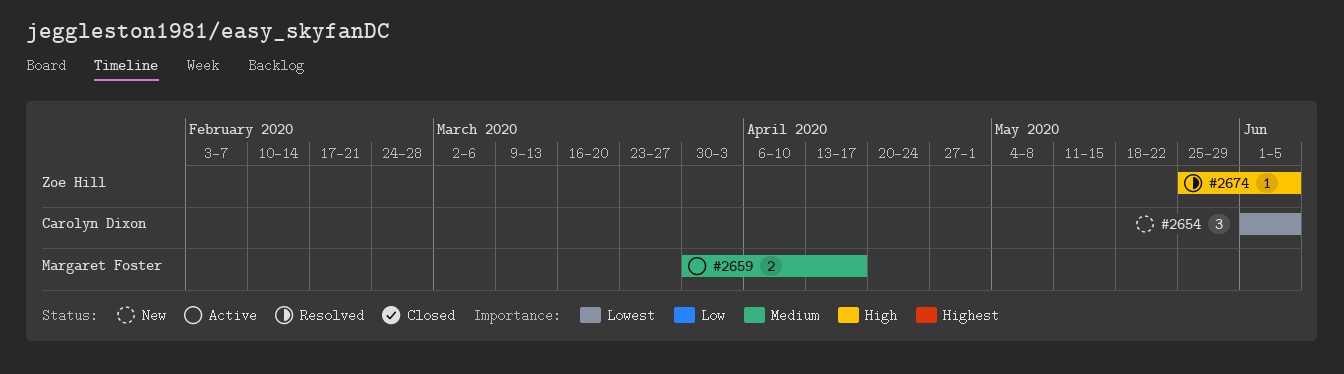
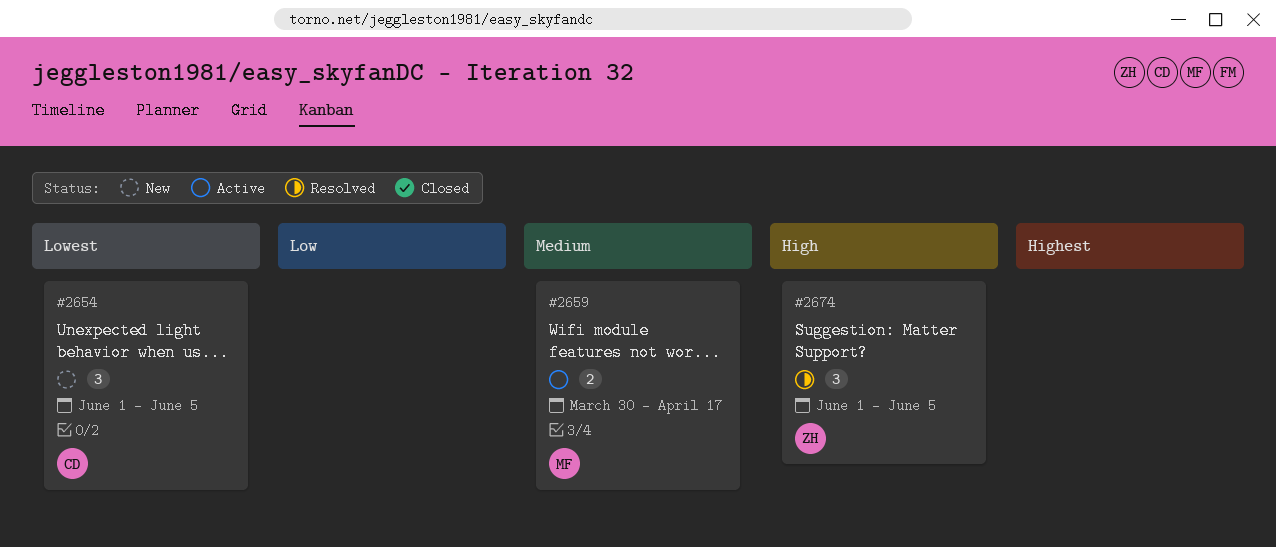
#2674, estimate: 1 -> 3
#2674, start: May 25 -> Jun 1

